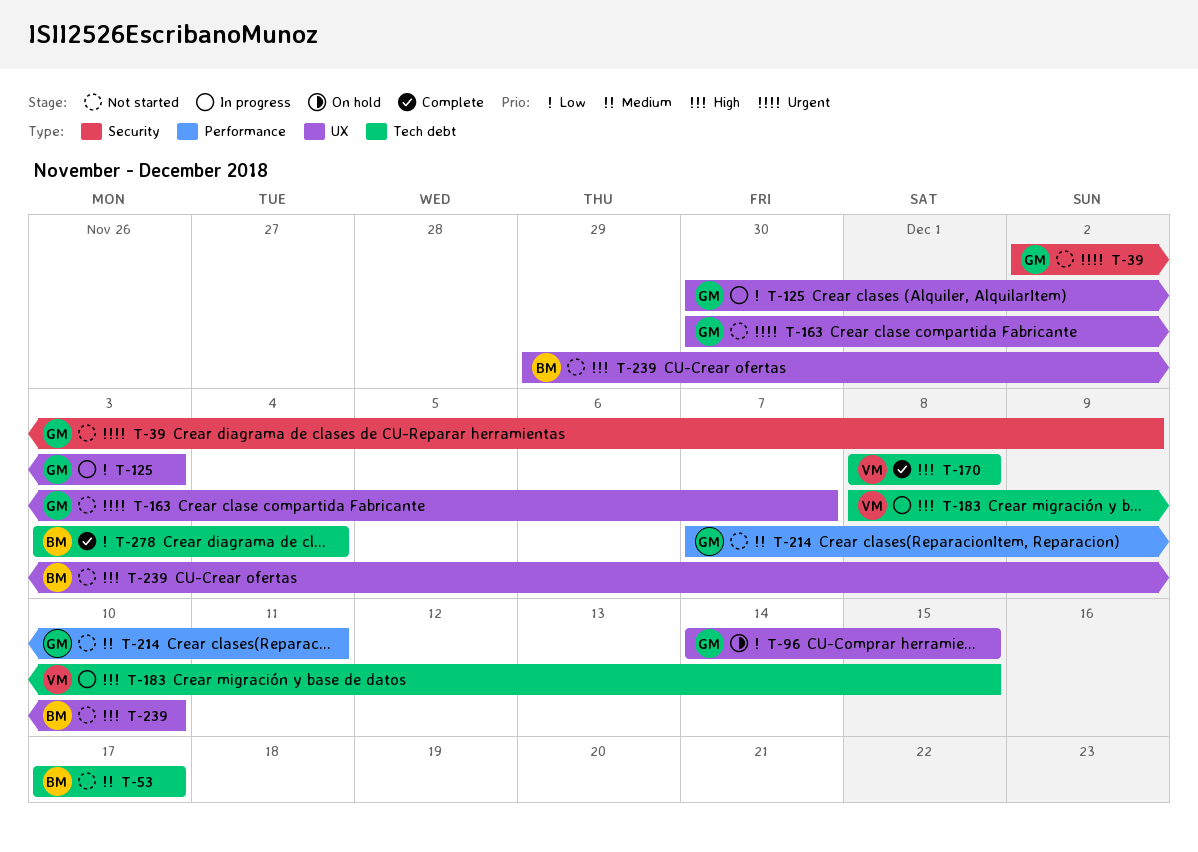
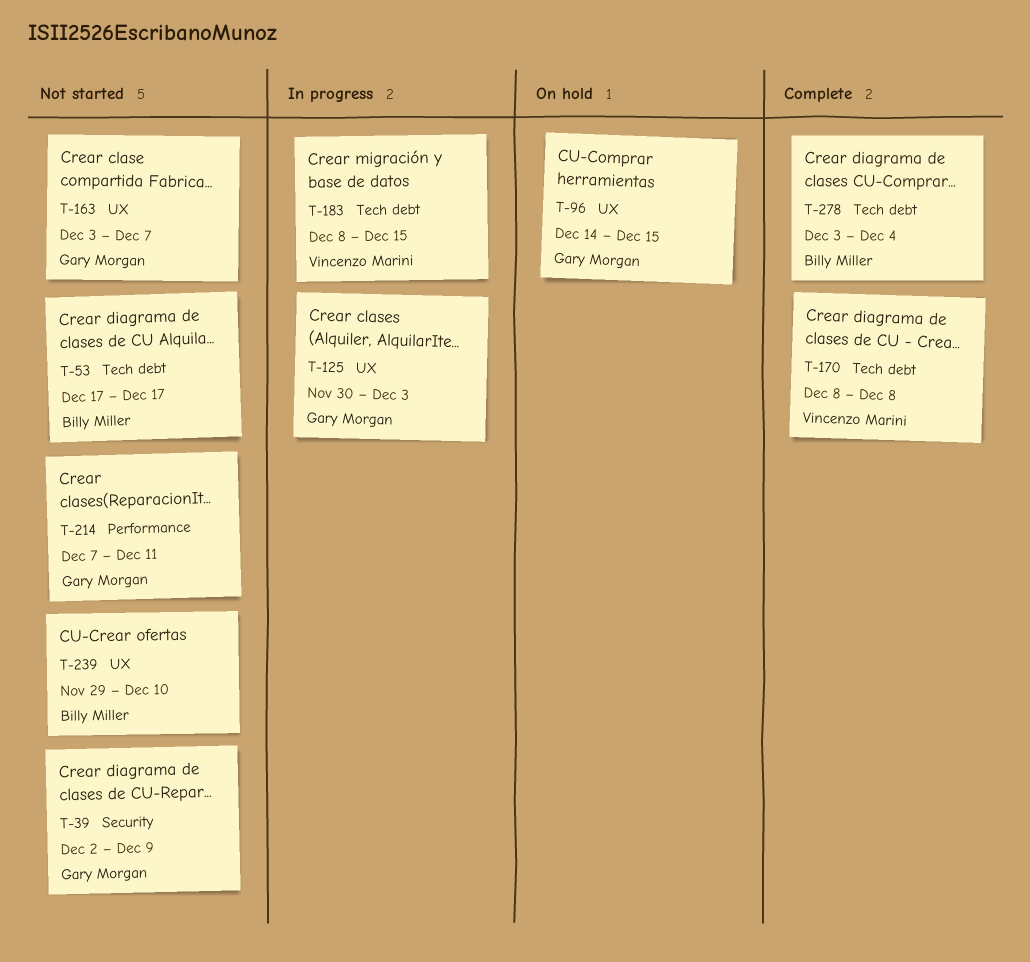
T-163, start: Nov 30 -> Dec 3

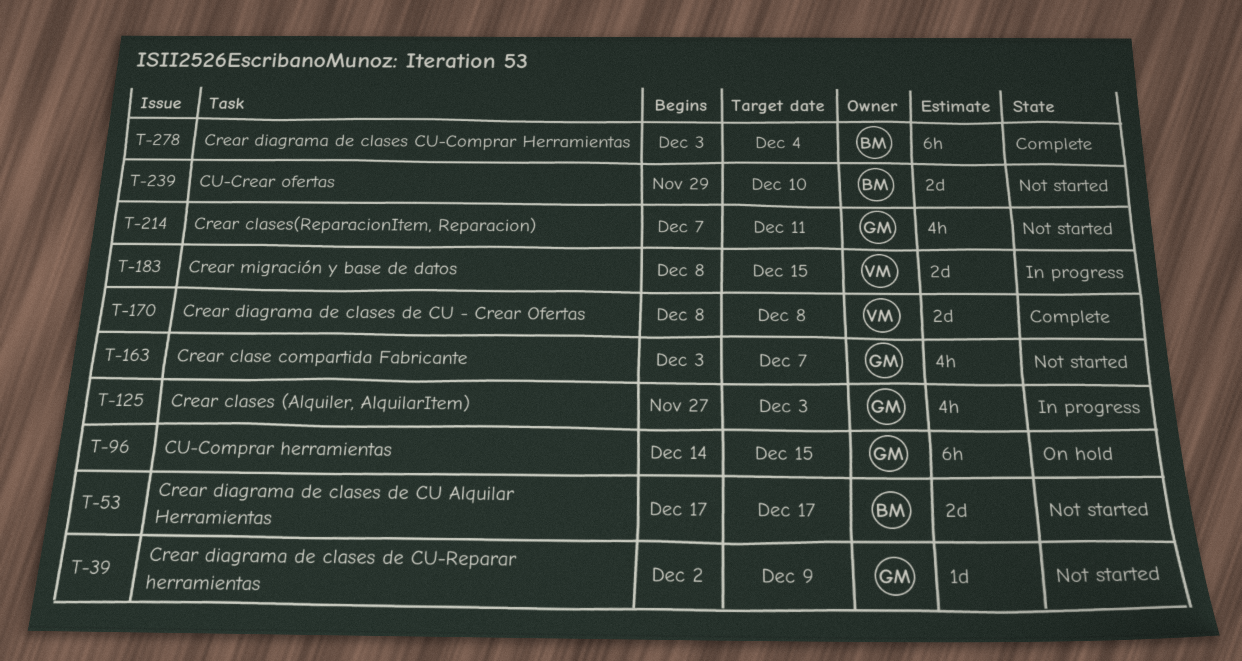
T-125, start: Nov 30 -> Nov 27

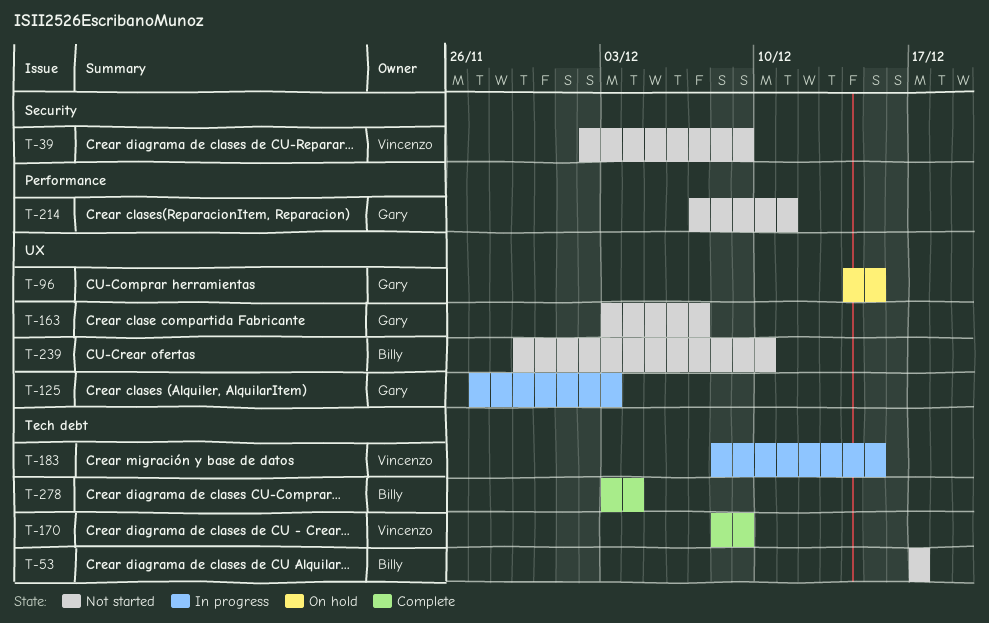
T-39, owner: Gary -> Vincenzo
T-170, due: Dec 8 -> Dec 9

